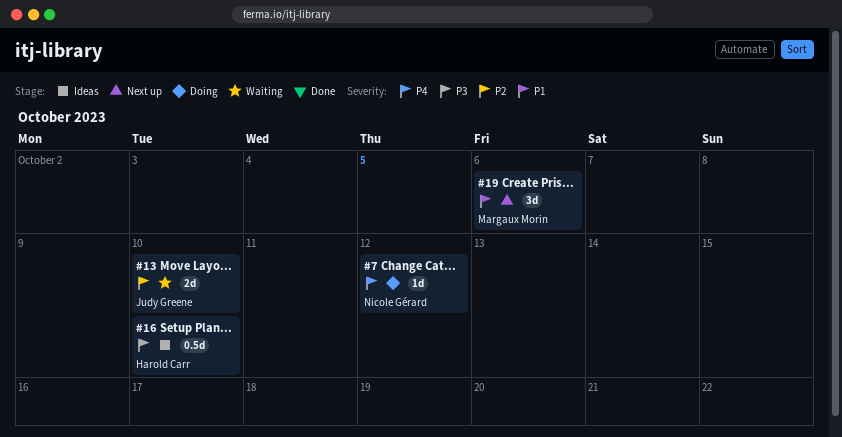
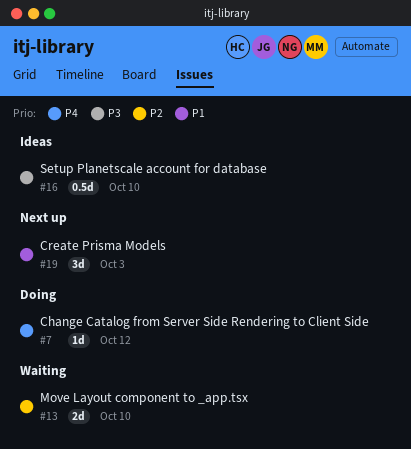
#19, due: Oct 6 -> Oct 3

